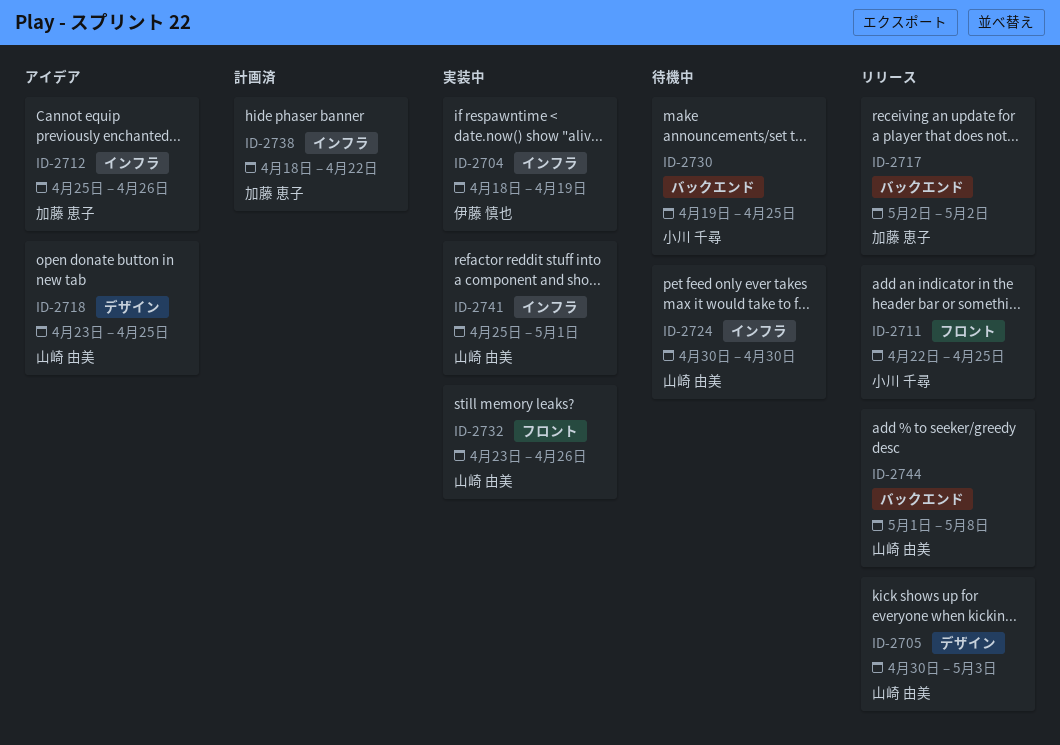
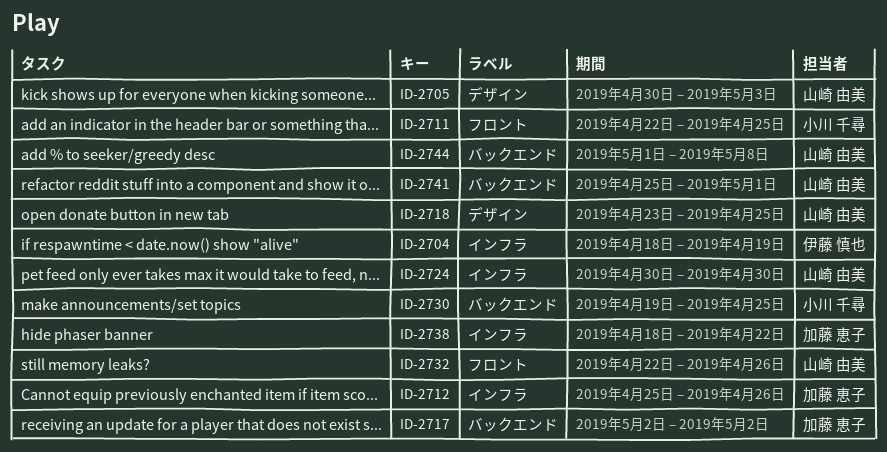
ID-2732, start: Apr 23 -> Apr 22
ID-2741, label: インフラ -> バックエンド

